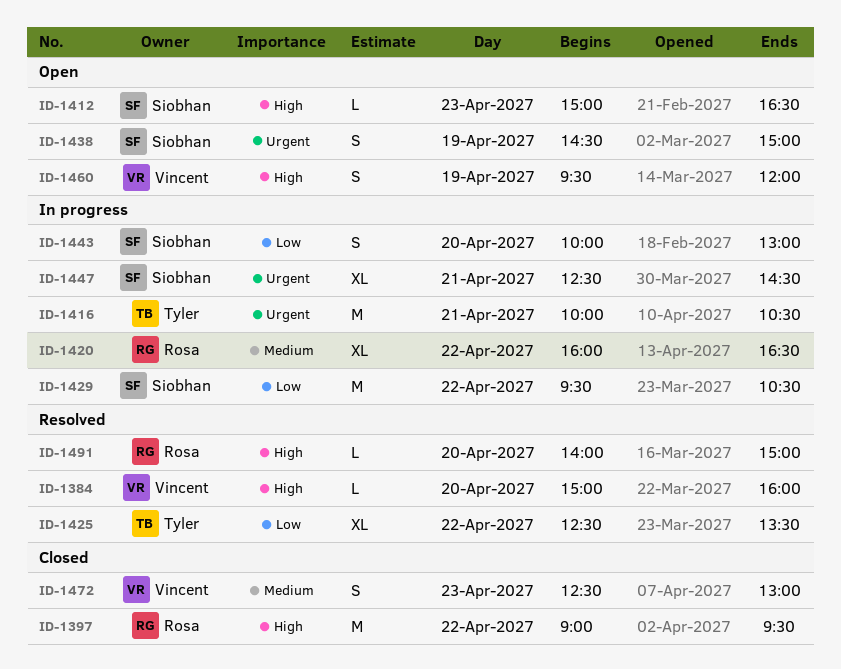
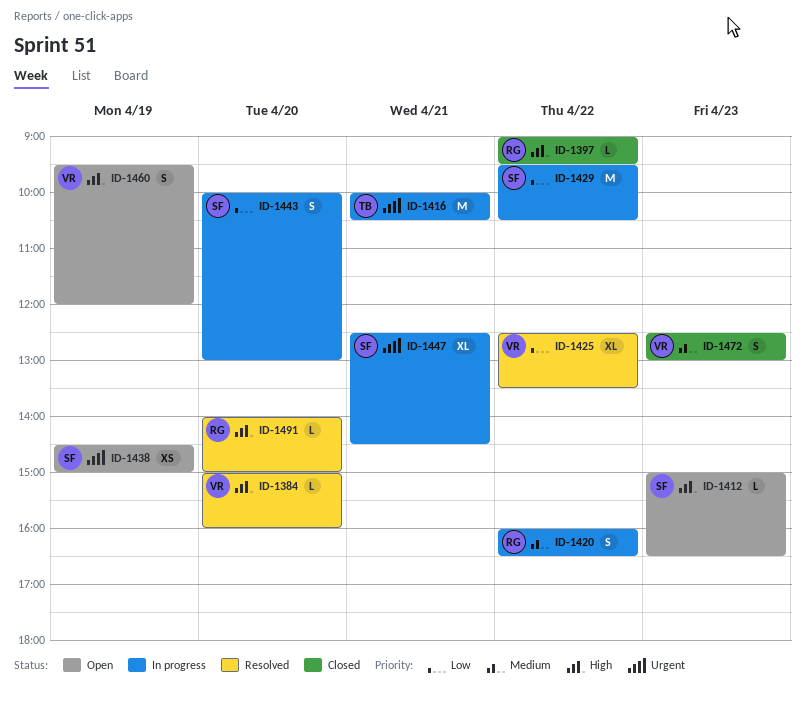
ID-1397, estimate: M -> L
ID-1420, estimate: XL -> S
ID-1425, owner: Tyler -> Vincent
ID-1438, estimate: S -> XS

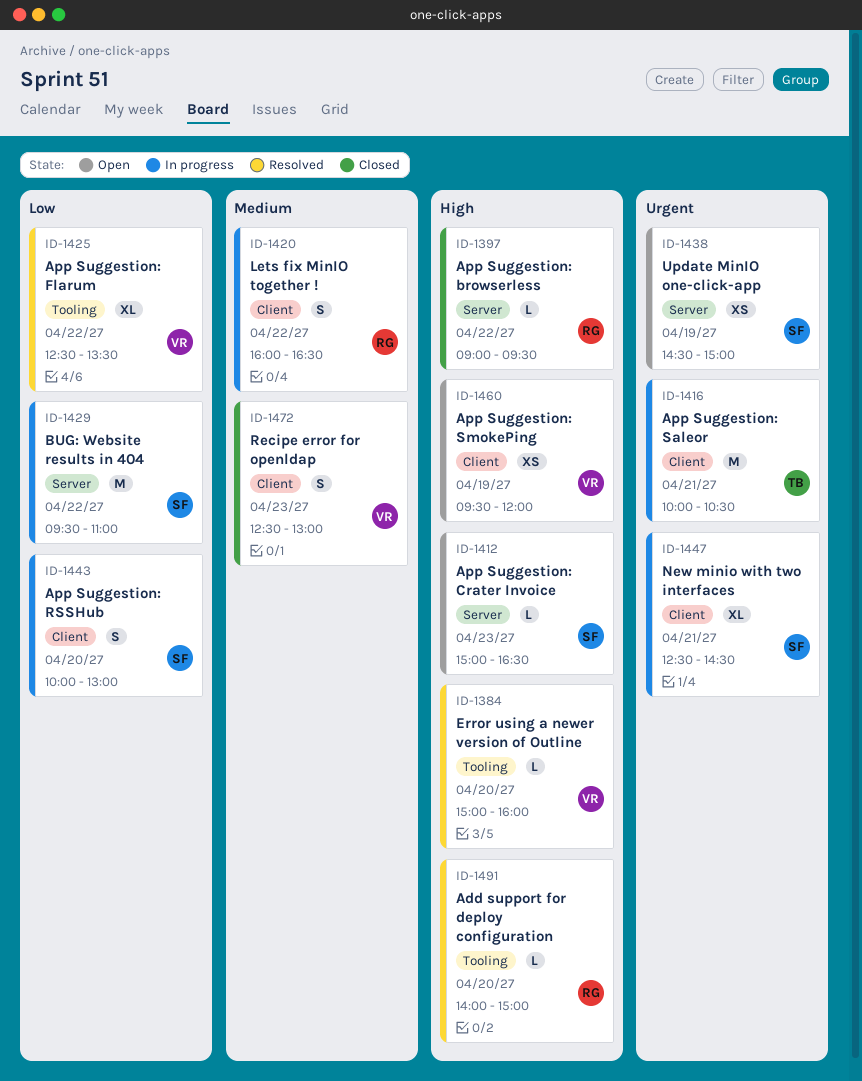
ID-1429, ends: 10:30 -> 11:00
ID-1460, estimate: S -> XS

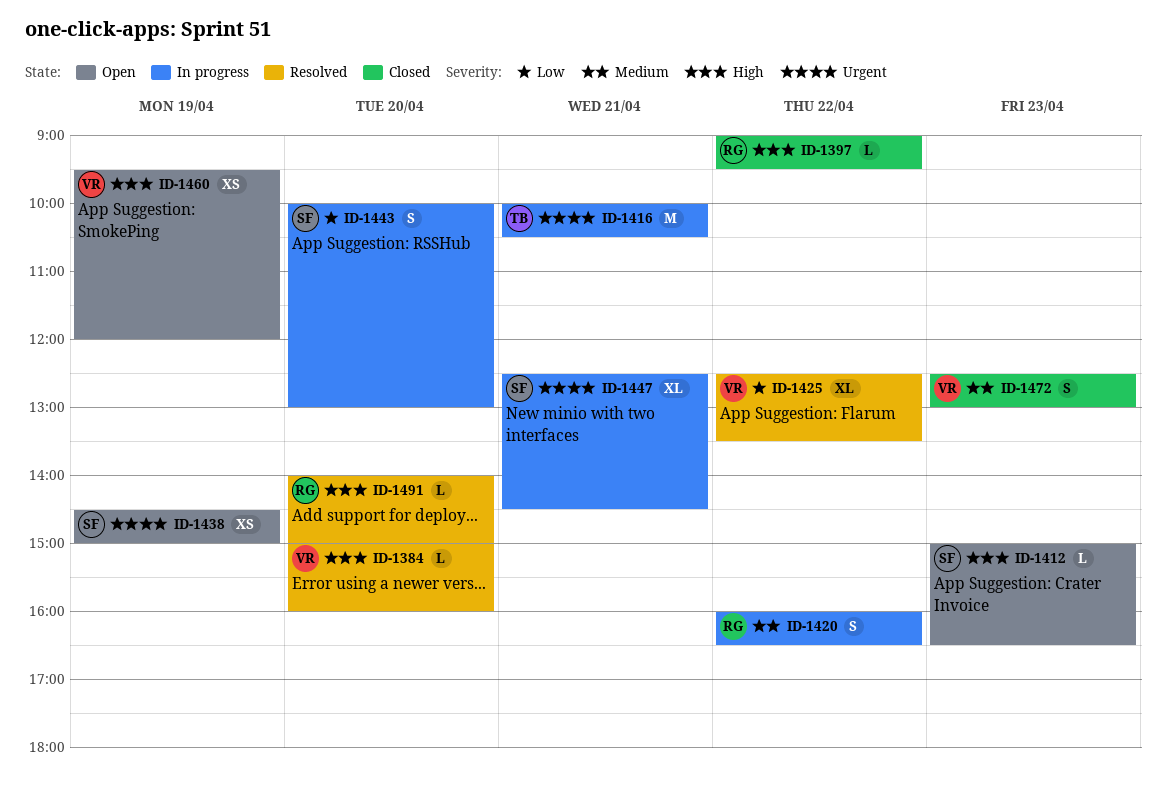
ID-1429: present -> none

